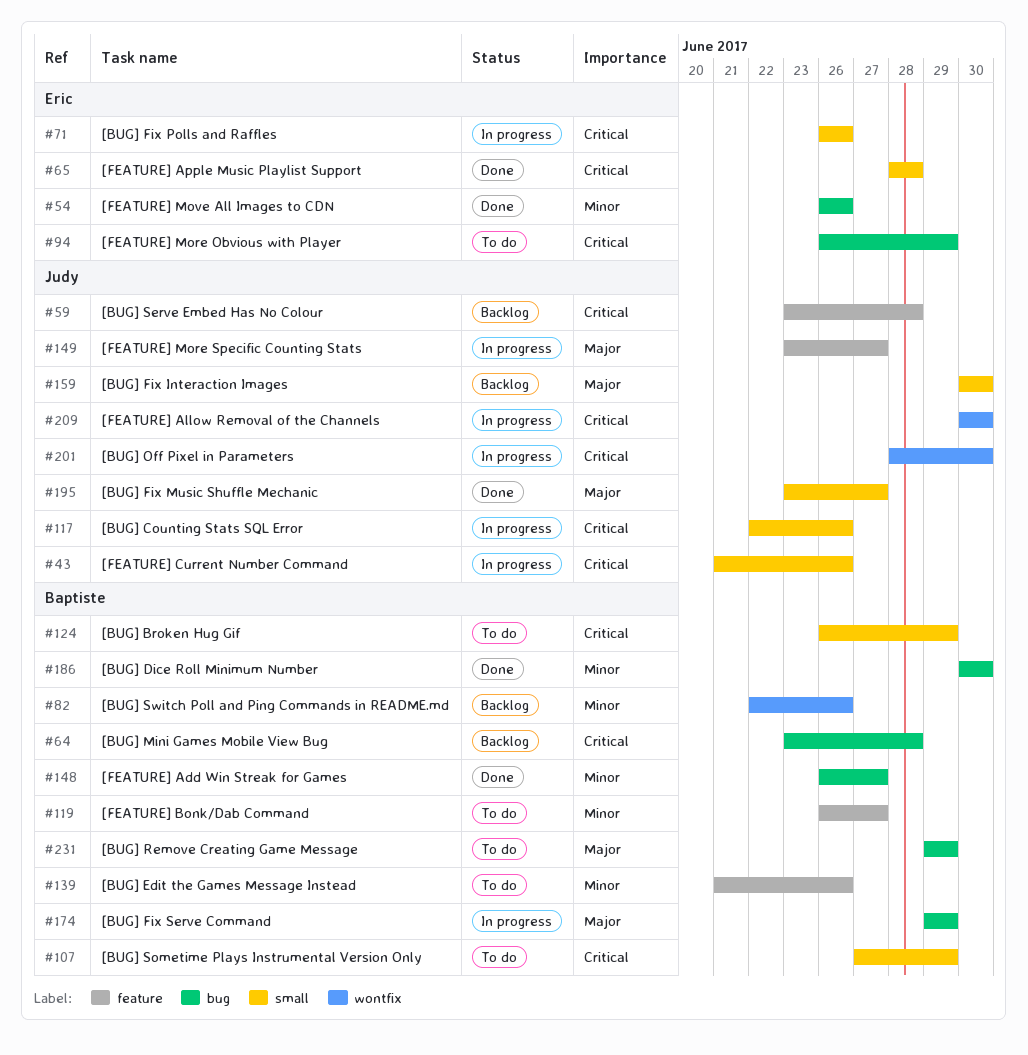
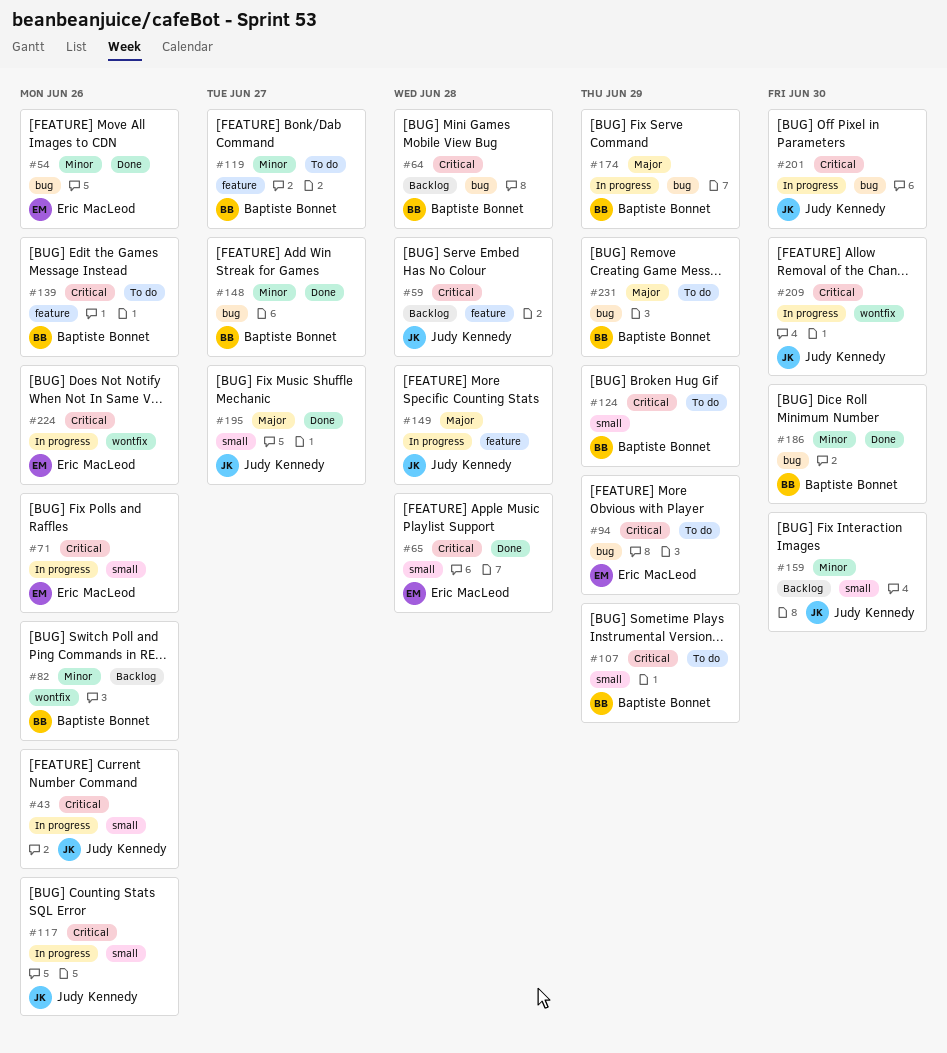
#139, priority: Minor -> Critical
#149, due: Jun 27 -> Jun 28
#159, priority: Major -> Minor
#201, label: wontfix -> bug
#224: none -> present

